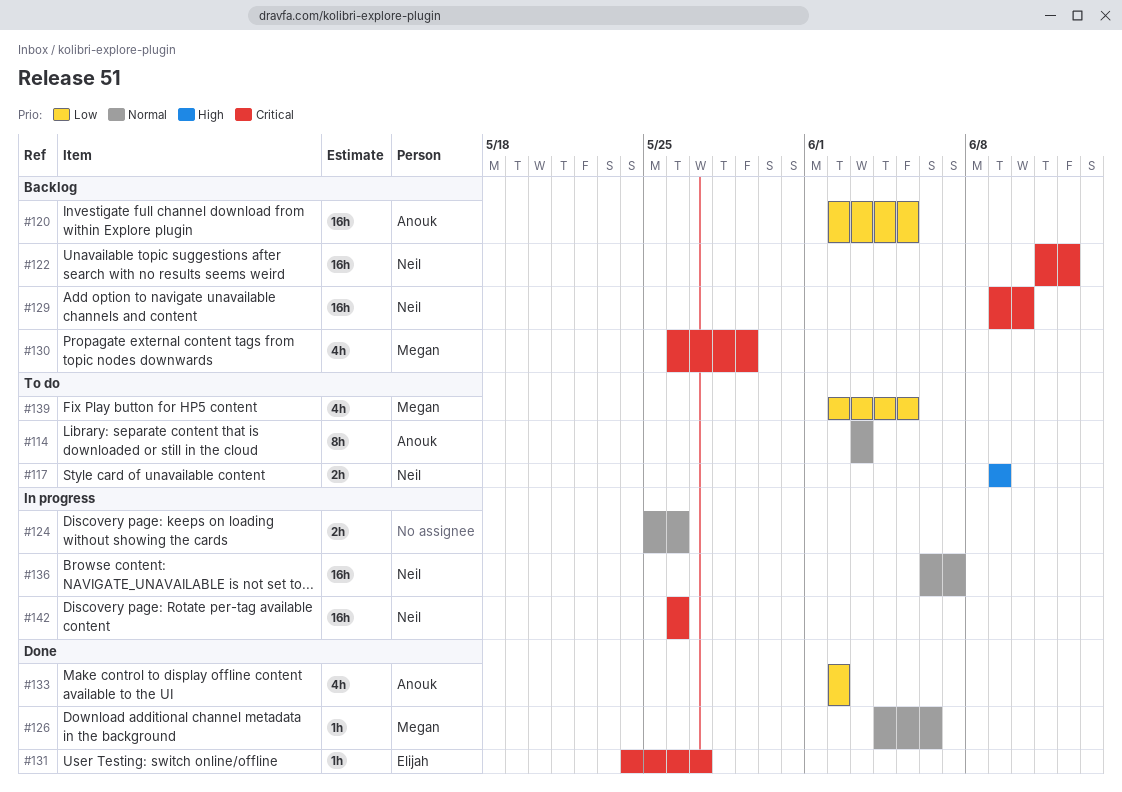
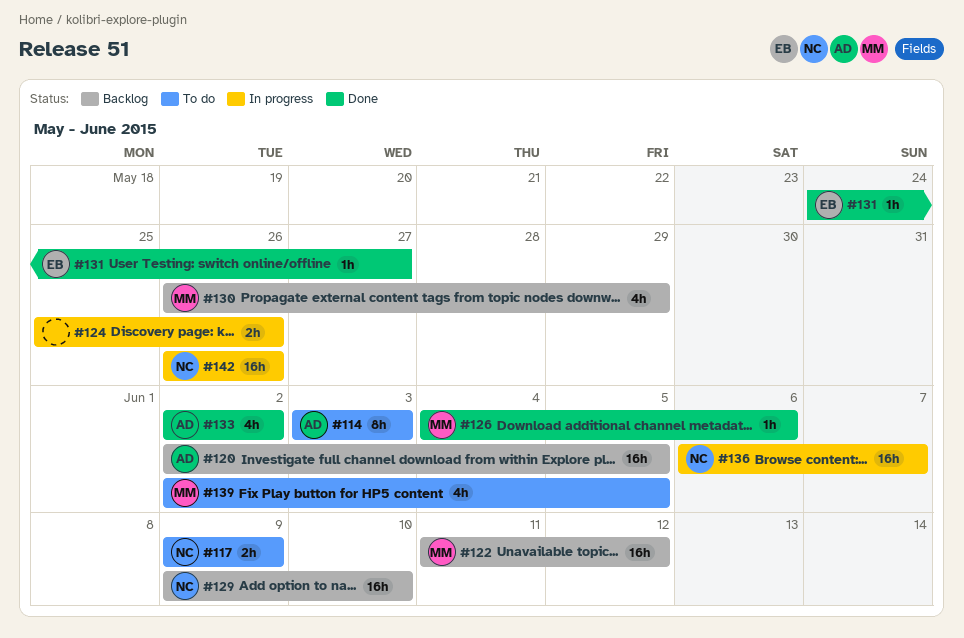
#122, owner: Neil -> Megan

